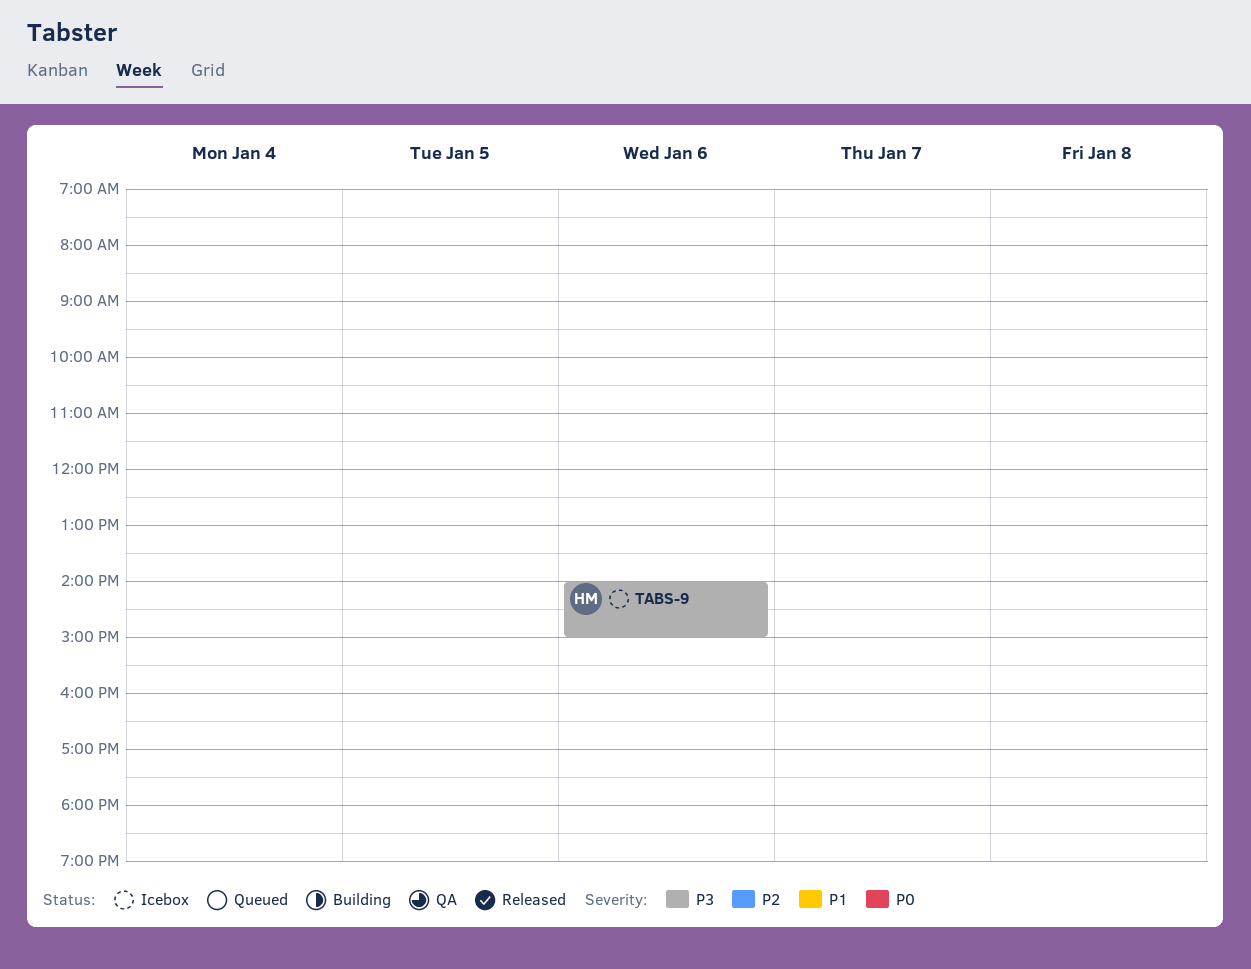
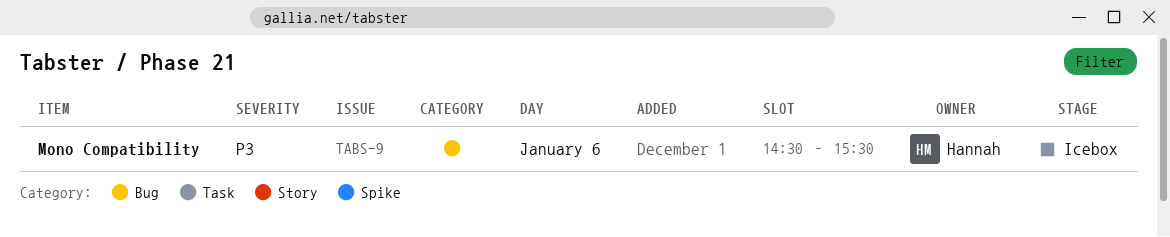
TABS-9, begins: 14:00 -> 14:30
TABS-9, ends: 15:00 -> 15:30

